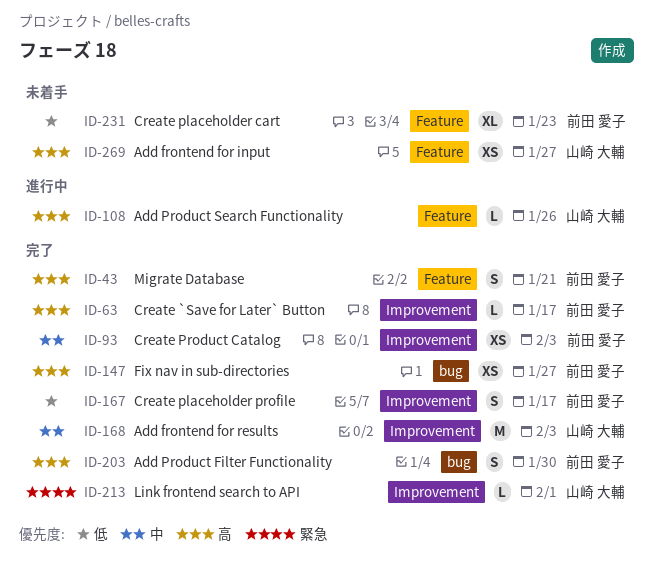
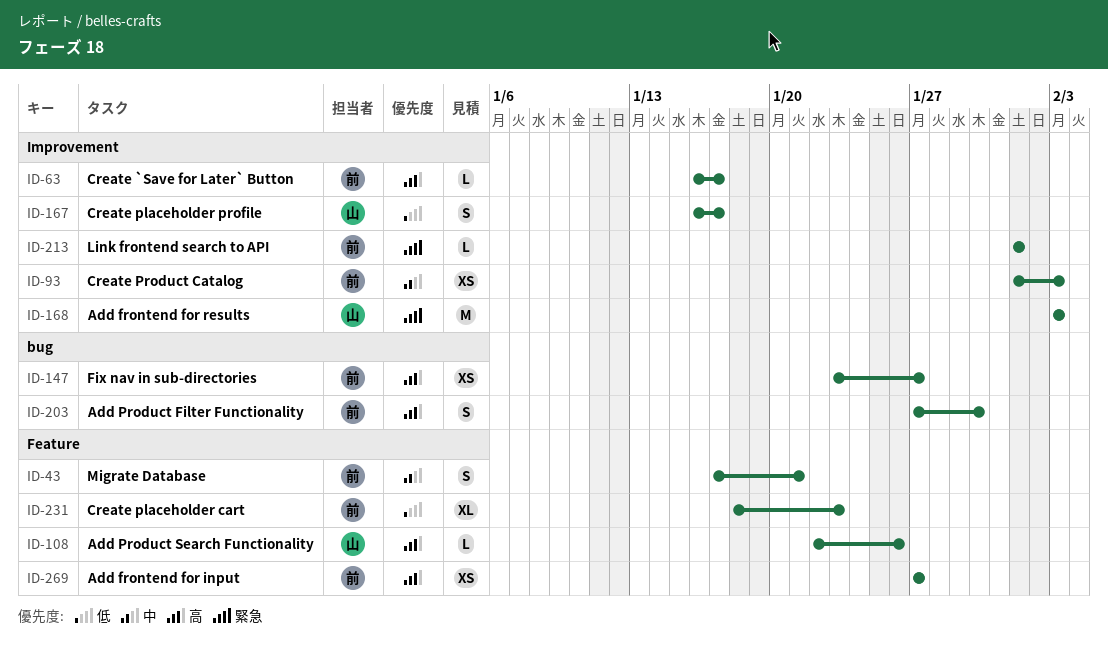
ID-43, priority: 高 -> 中
ID-167, owner: 前田 愛子 -> 山崎 大輔
ID-168, priority: 中 -> 緊急
ID-213, owner: 山崎 大輔 -> 前田 愛子
ID-269, owner: 山崎 大輔 -> 前田 愛子

